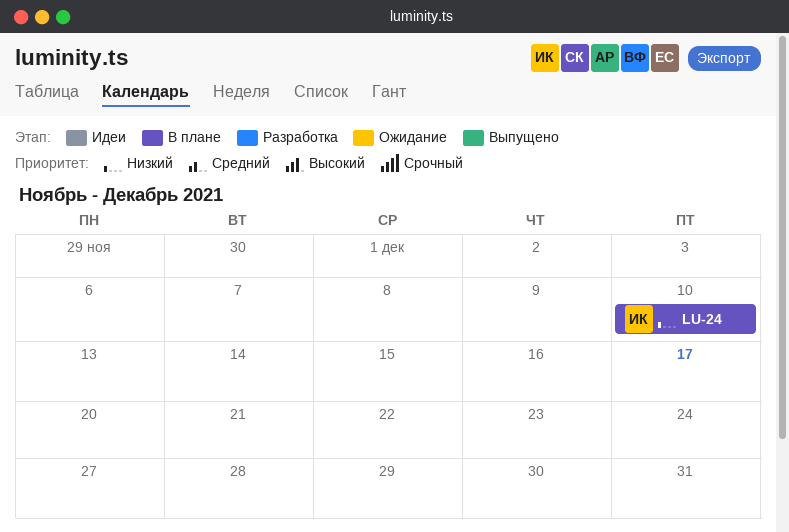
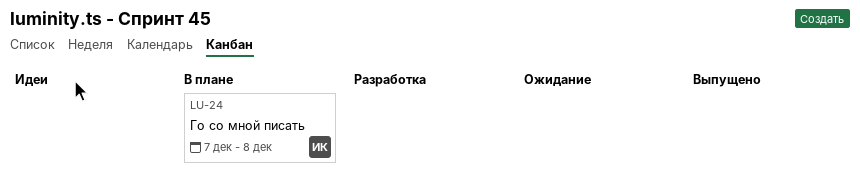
LU-24, start: Dec 10 -> Dec 7
LU-24, due: Dec 10 -> Dec 8

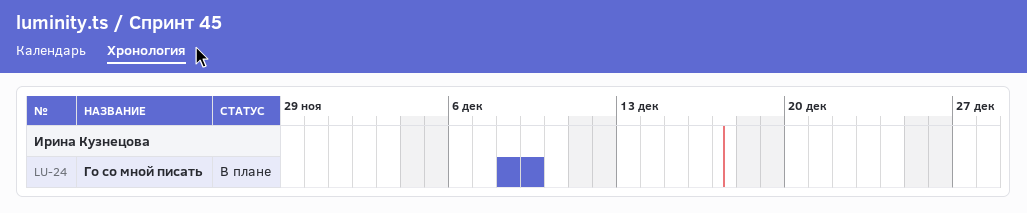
LU-24, start: Dec 7 -> Dec 8
LU-24, due: Dec 8 -> Dec 9

